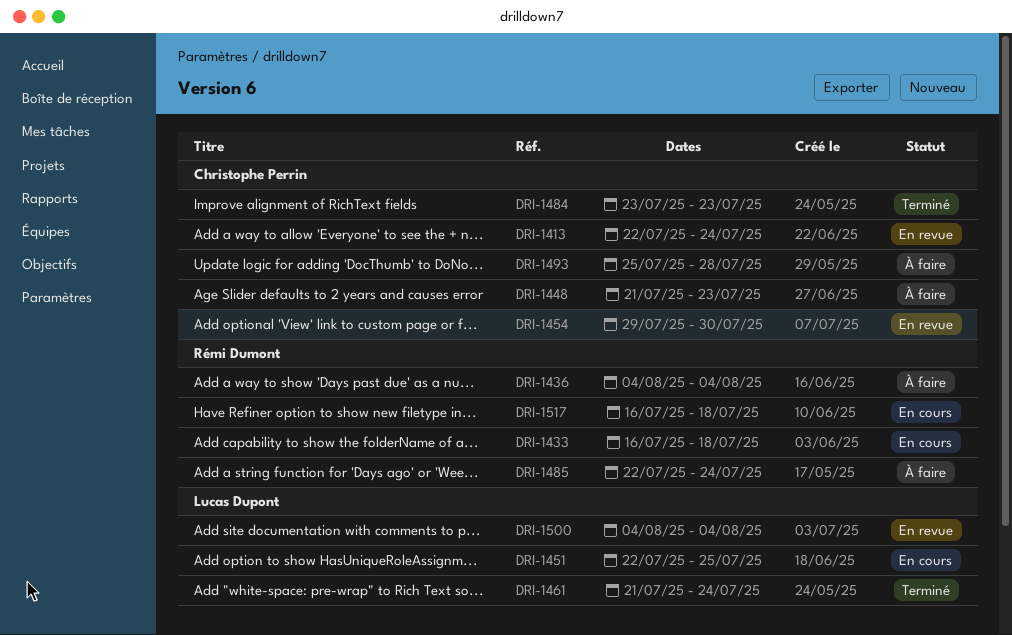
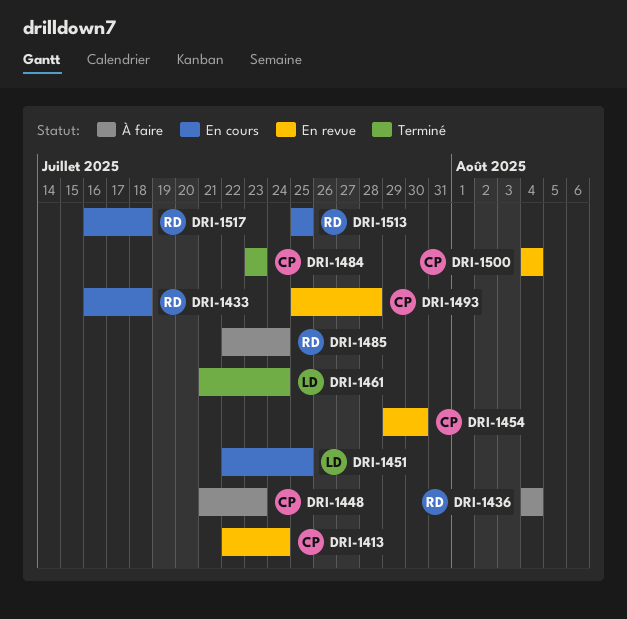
DRI-1493, status: À faire -> En revue
DRI-1500, owner: Lucas Dupont -> Christophe Perrin
DRI-1513: none -> present

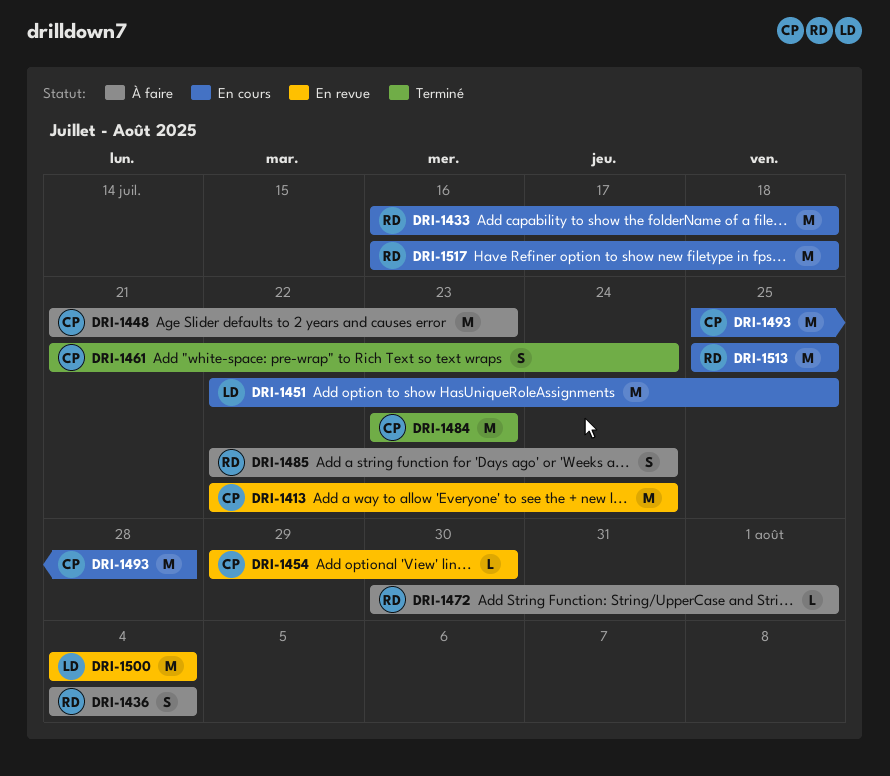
DRI-1461, owner: LD -> CP
DRI-1472: none -> present
DRI-1493, status: En revue -> En cours
DRI-1500, owner: CP -> LD

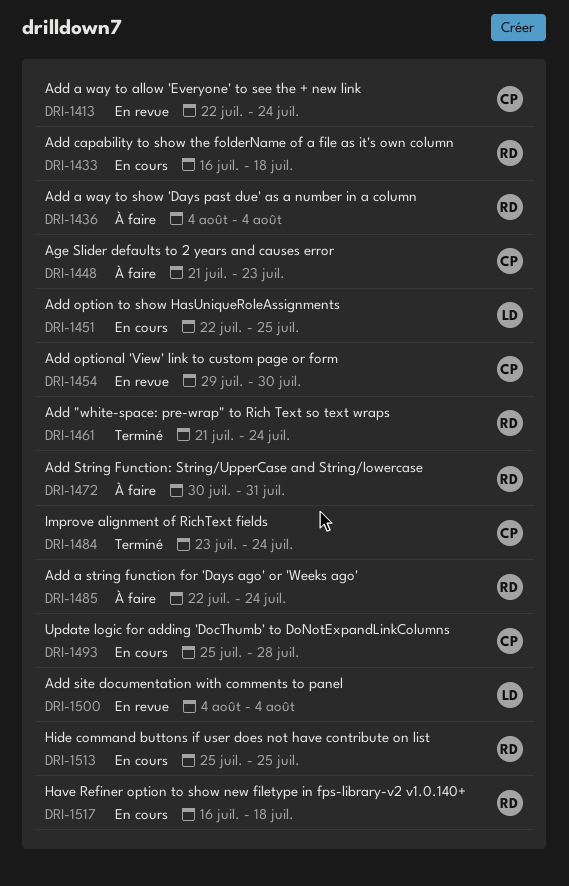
DRI-1461, owner: CP -> RD
DRI-1472, due: Aug 1 -> Jul 31
DRI-1484, due: Jul 23 -> Jul 24

